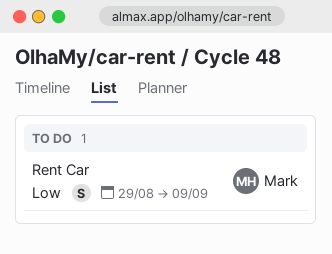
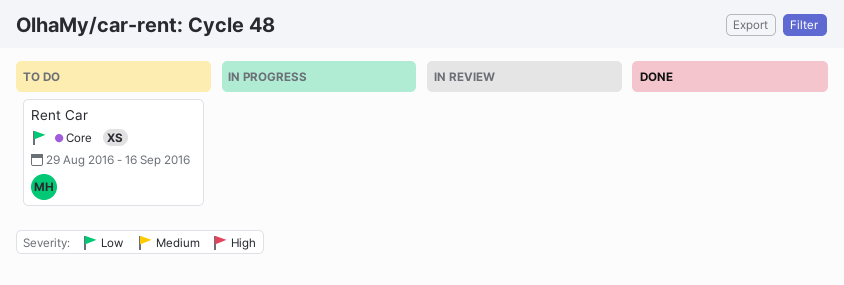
Rent Car, estimate: S -> XS
Rent Car, due: Sep 9 -> Sep 16

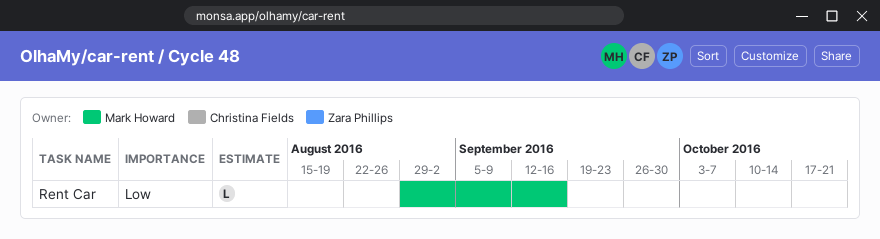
Rent Car, estimate: XS -> L

